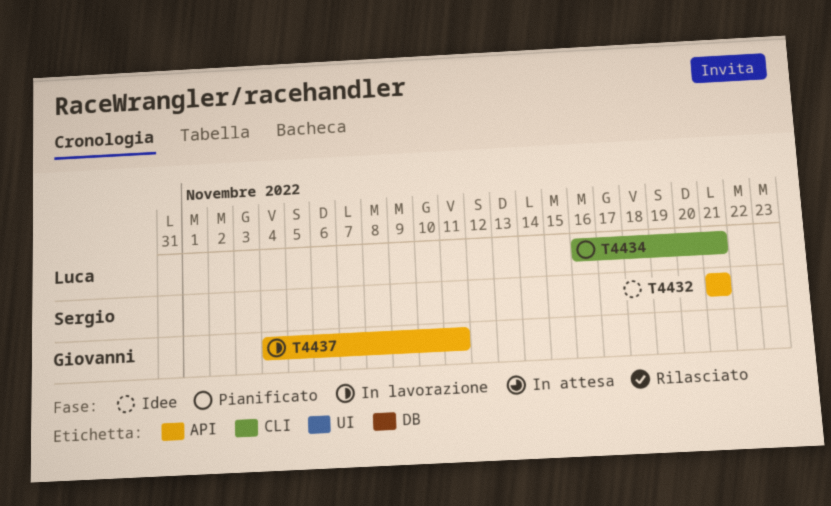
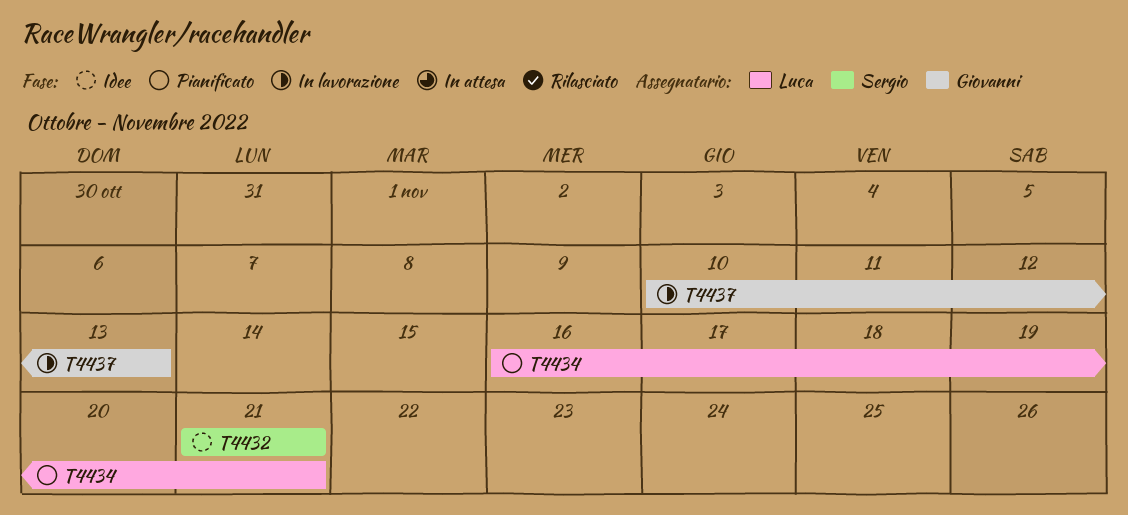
T4437, start: Nov 4 -> Nov 10
T4437, due: Nov 11 -> Nov 13

